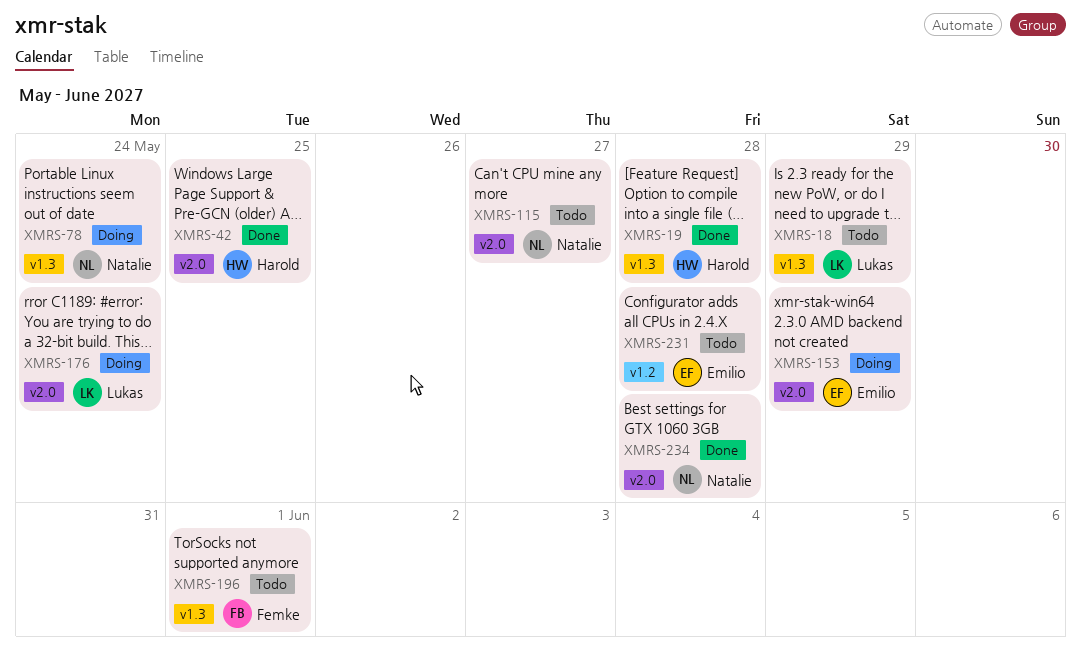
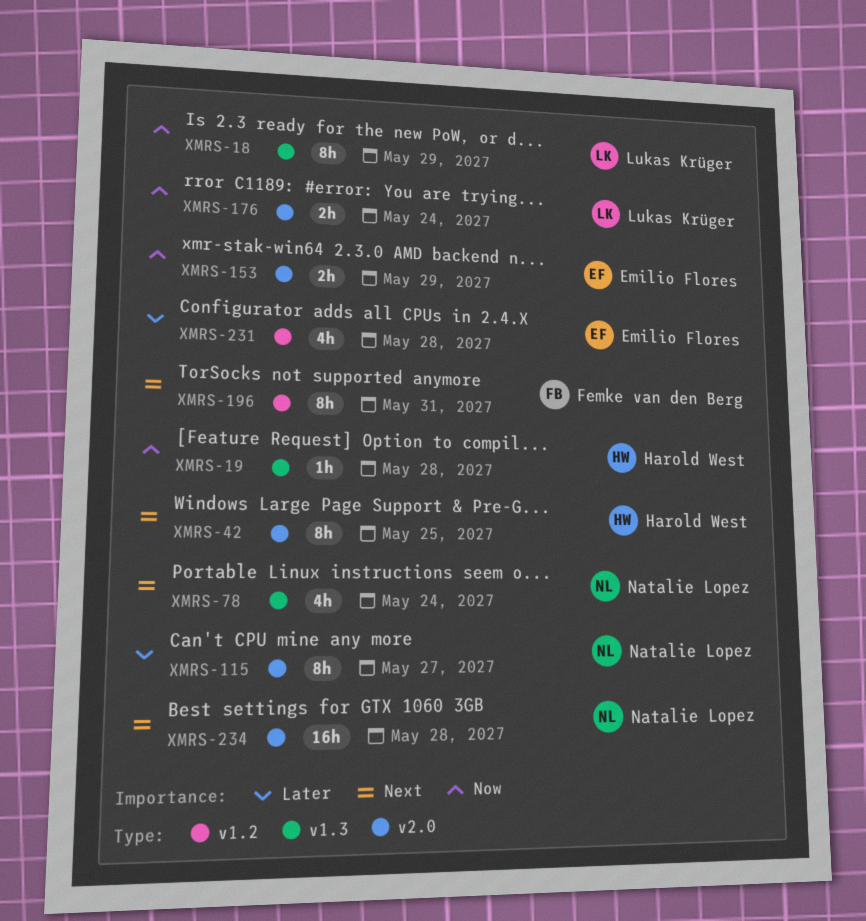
XMRS-196, label: v1.3 -> v1.2
XMRS-196, due: Jun 1 -> May 31

